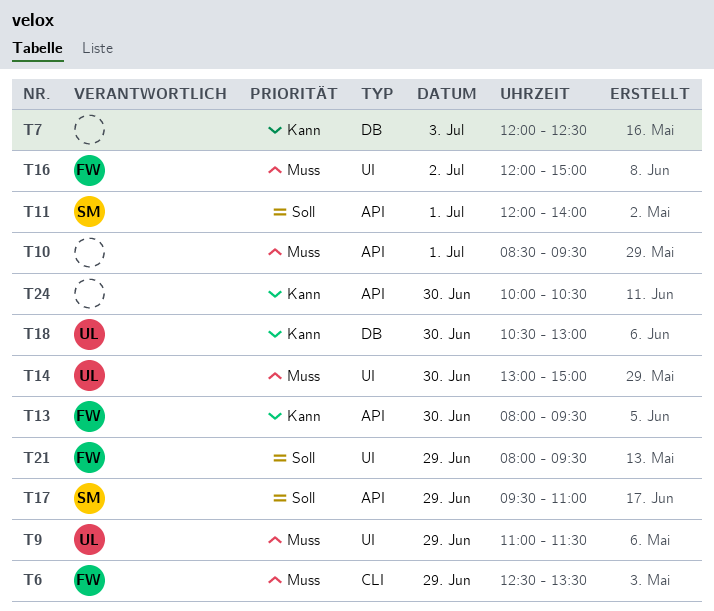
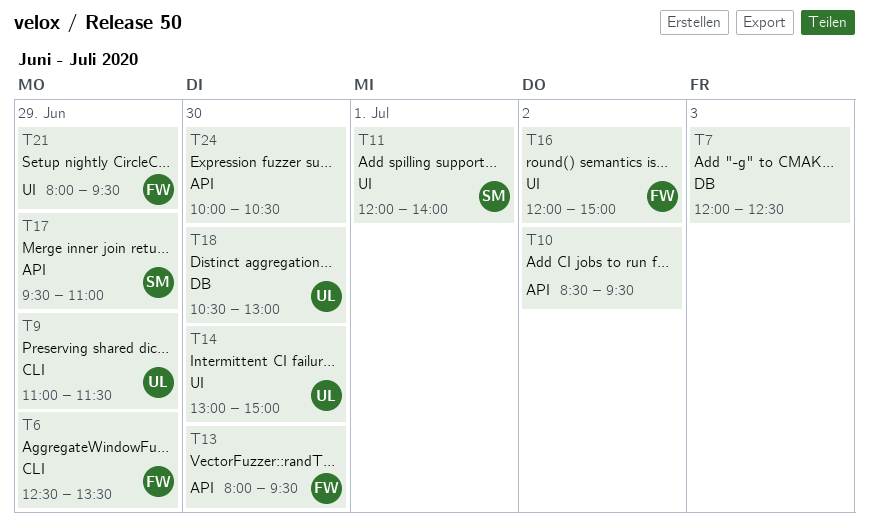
T9, label: UI -> CLI
T10, day: Jul 1 -> Jul 2
T11, label: API -> UI

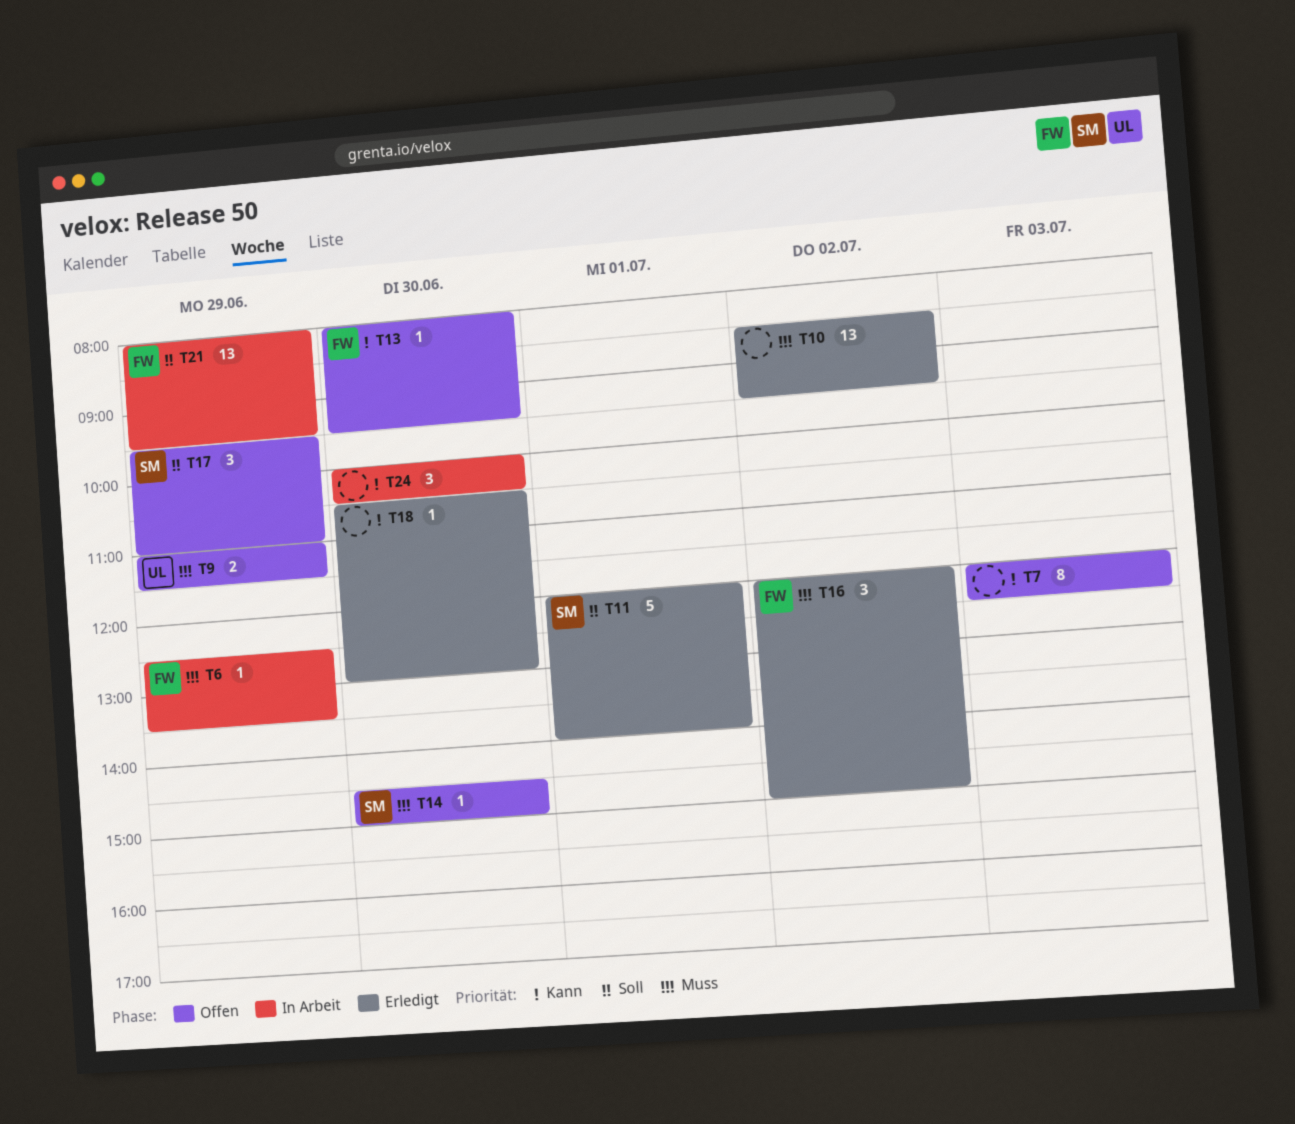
T14, owner: UL -> SM
T14, begins: 13:00 -> 14:30
T18, owner: UL -> none

